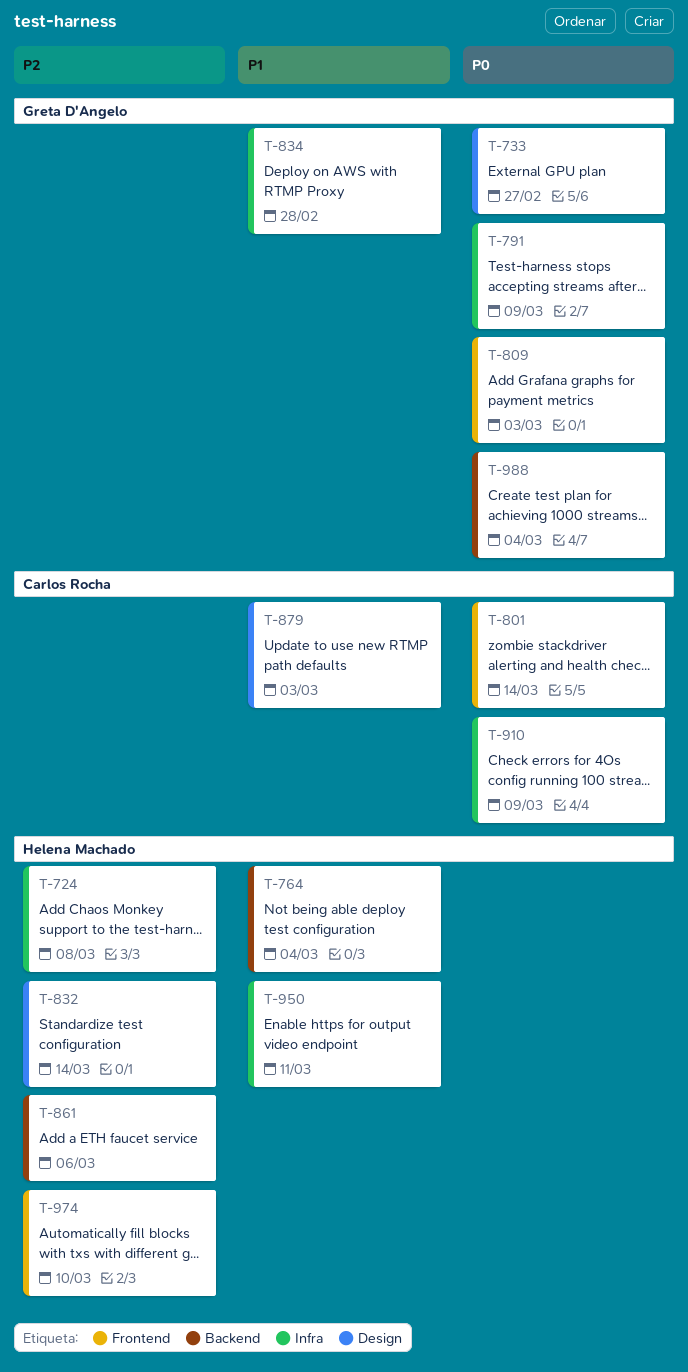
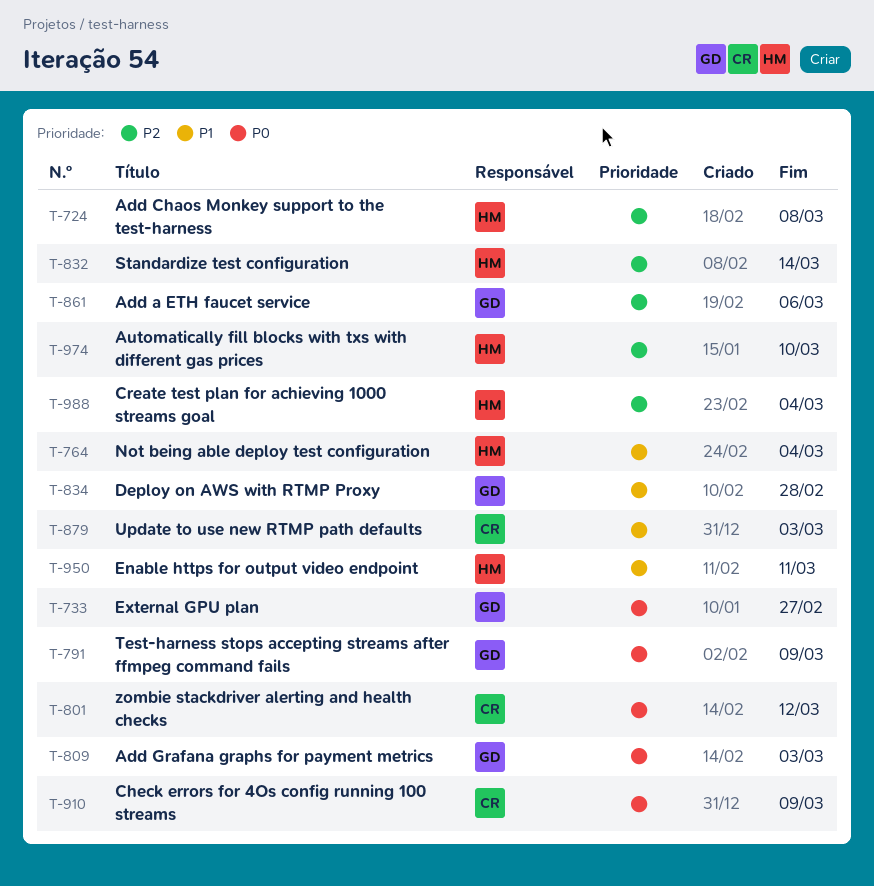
T-801, due: Mar 14 -> Mar 12
T-861, owner: Helena Machado -> Greta D'Angelo
T-988, owner: Greta D'Angelo -> Helena Machado
T-988, priority: P0 -> P2

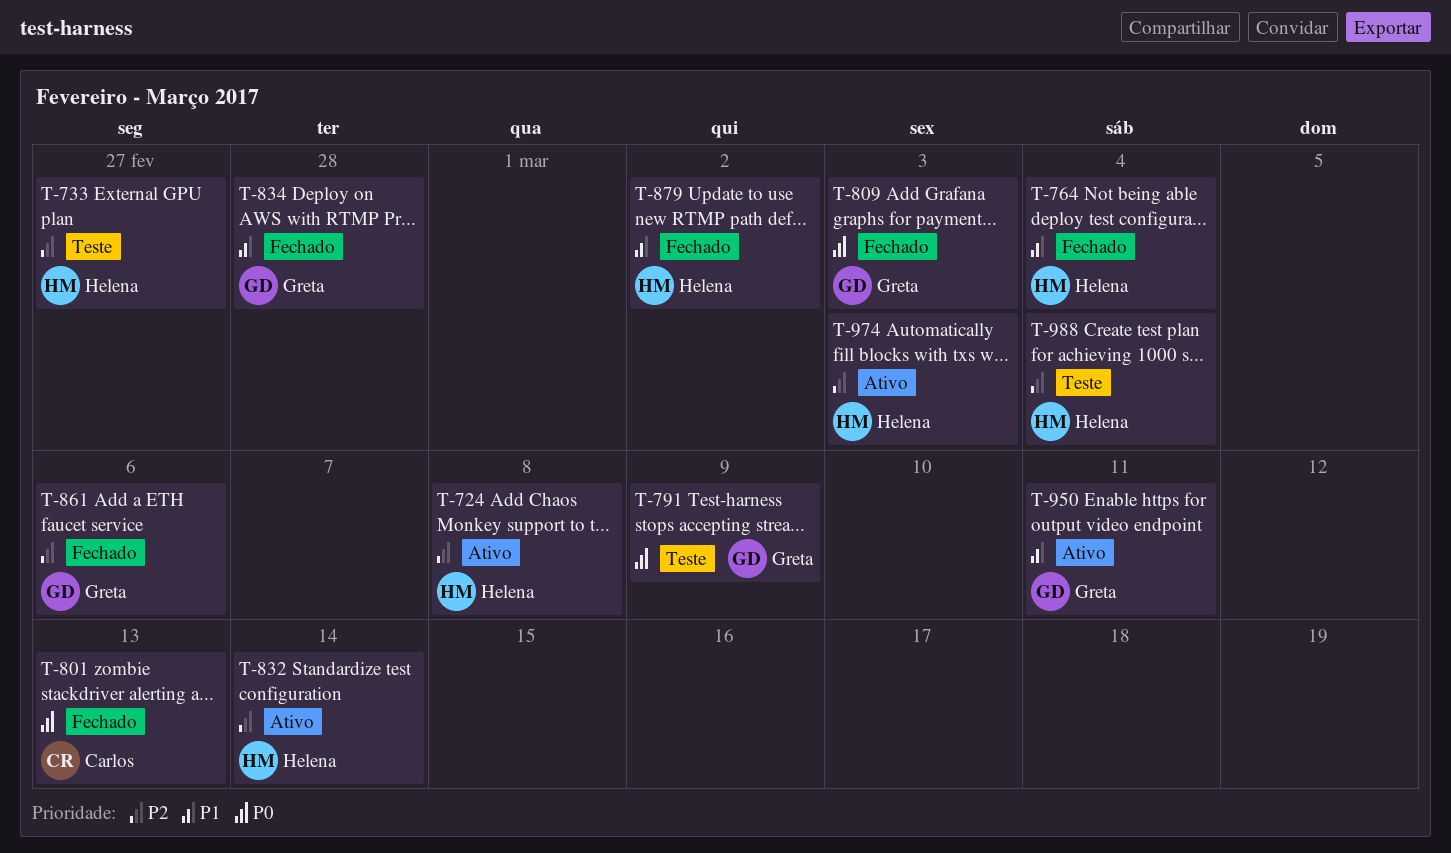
T-733, owner: Greta -> Helena
T-733, priority: P0 -> P2
T-801, due: Mar 12 -> Mar 13
T-879, owner: Carlos -> Helena
T-879, due: Mar 3 -> Mar 2
T-910: present -> none
T-950, owner: Helena -> Greta
T-974, due: Mar 10 -> Mar 3

